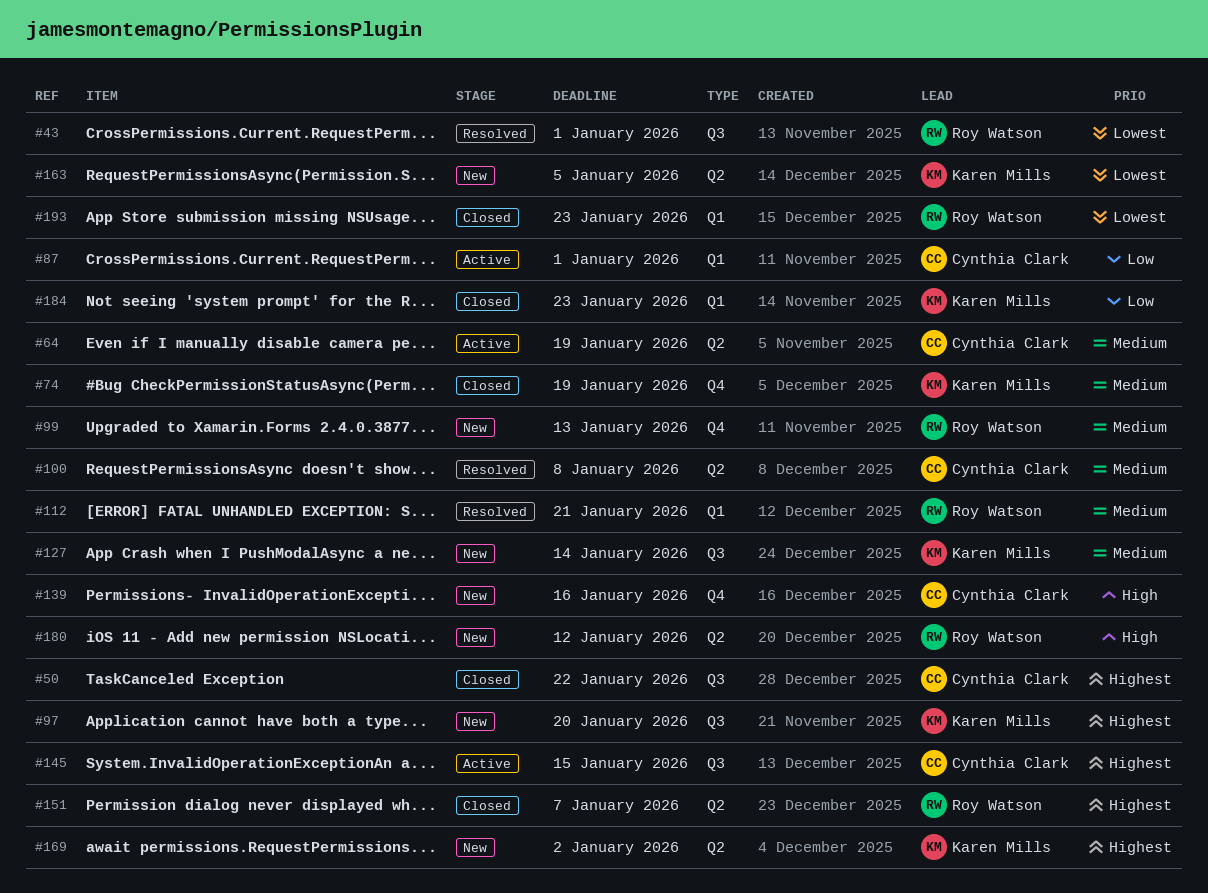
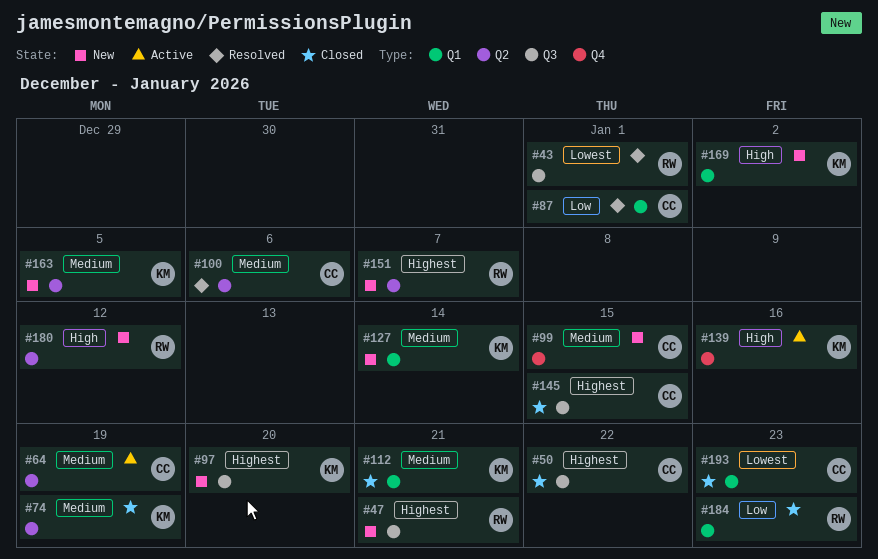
#47: none -> present
#74, label: Q4 -> Q2
#87, status: Active -> Resolved
#99, owner: Roy Watson -> Cynthia Clark
#99, due: Jan 13 -> Jan 15
#100, due: Jan 8 -> Jan 6
#112, status: Resolved -> Closed
#112, owner: Roy Watson -> Karen Mills
#127, label: Q3 -> Q1
#139, status: New -> Active
#139, owner: Cynthia Clark -> Karen Mills
#145, status: Active -> Closed
#151, status: Closed -> New
#163, priority: Lowest -> Medium
#169, priority: Highest -> High
#169, label: Q2 -> Q1
#184, owner: Karen Mills -> Roy Watson
#193, owner: Roy Watson -> Cynthia Clark

